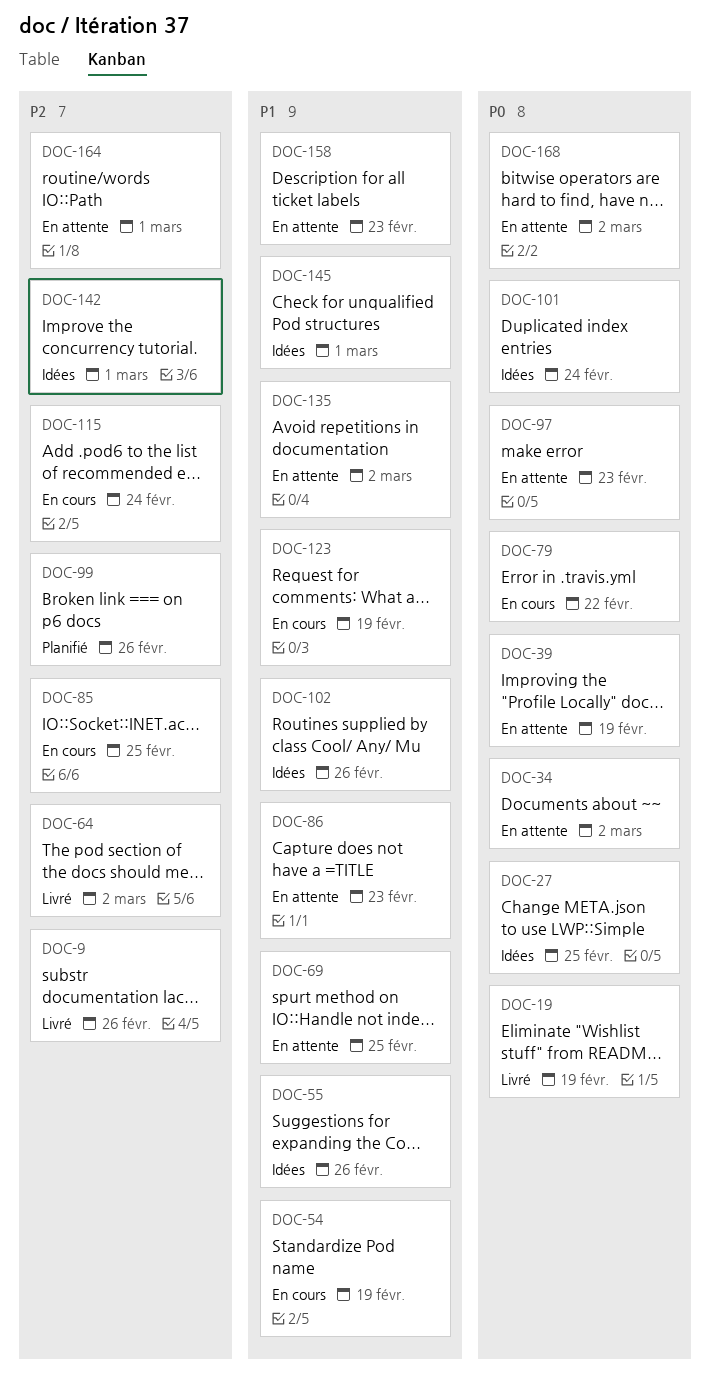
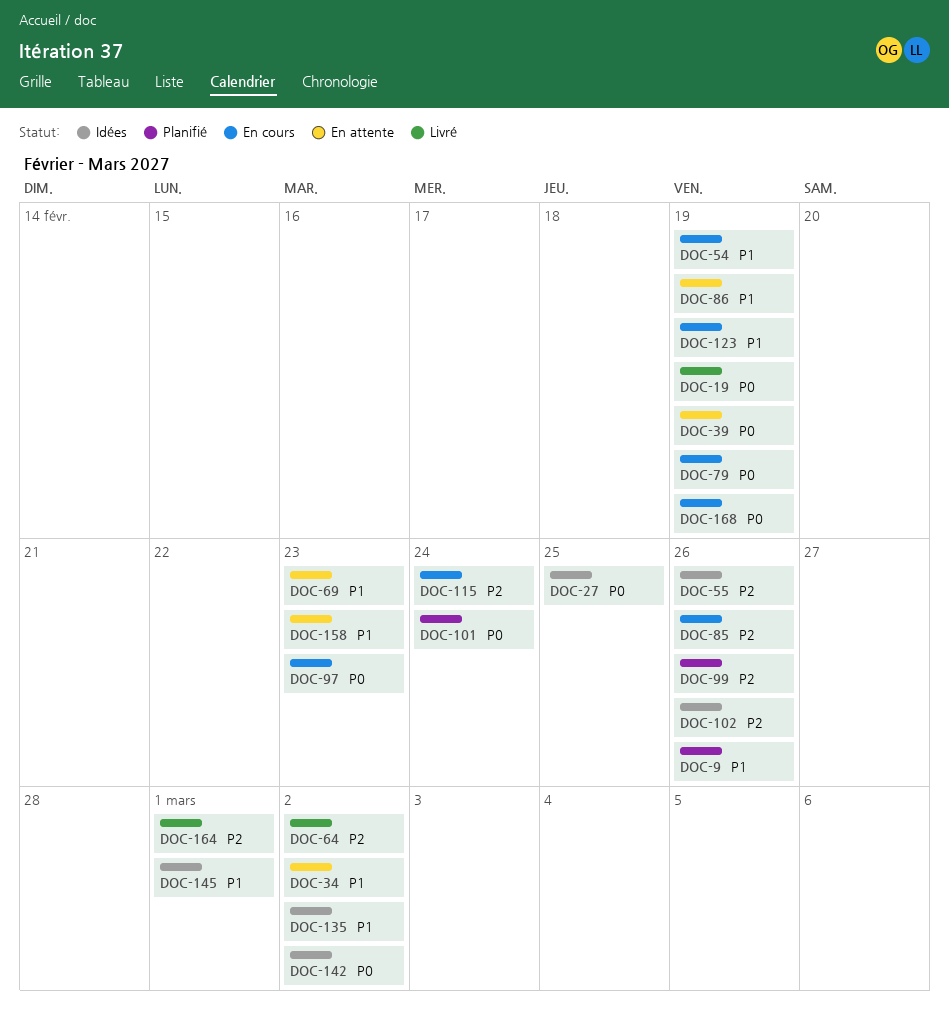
DOC-9, status: Livré -> Planifié
DOC-9, priority: P2 -> P1
DOC-34, priority: P0 -> P1
DOC-55, priority: P1 -> P2
DOC-69, due: Feb 25 -> Feb 23
DOC-79, due: Feb 22 -> Feb 19
DOC-85, due: Feb 25 -> Feb 26
DOC-86, due: Feb 23 -> Feb 19
DOC-97, status: En attente -> En cours
DOC-101, status: Idées -> Planifié
DOC-102, priority: P1 -> P2
DOC-135, status: En attente -> Idées
DOC-142, priority: P2 -> P0
DOC-142, due: Mar 1 -> Mar 2
DOC-164, status: En attente -> Livré
DOC-168, status: En attente -> En cours
DOC-168, due: Mar 2 -> Feb 19

